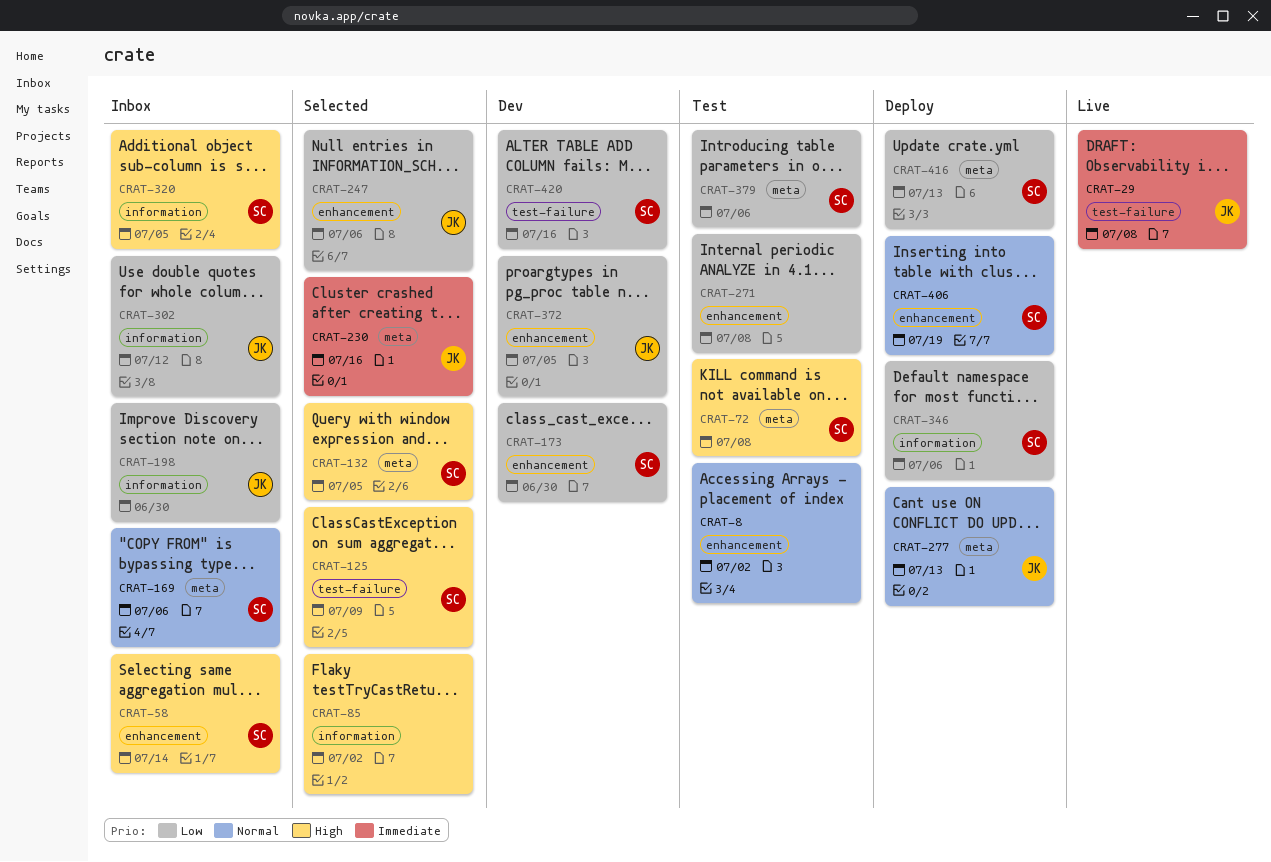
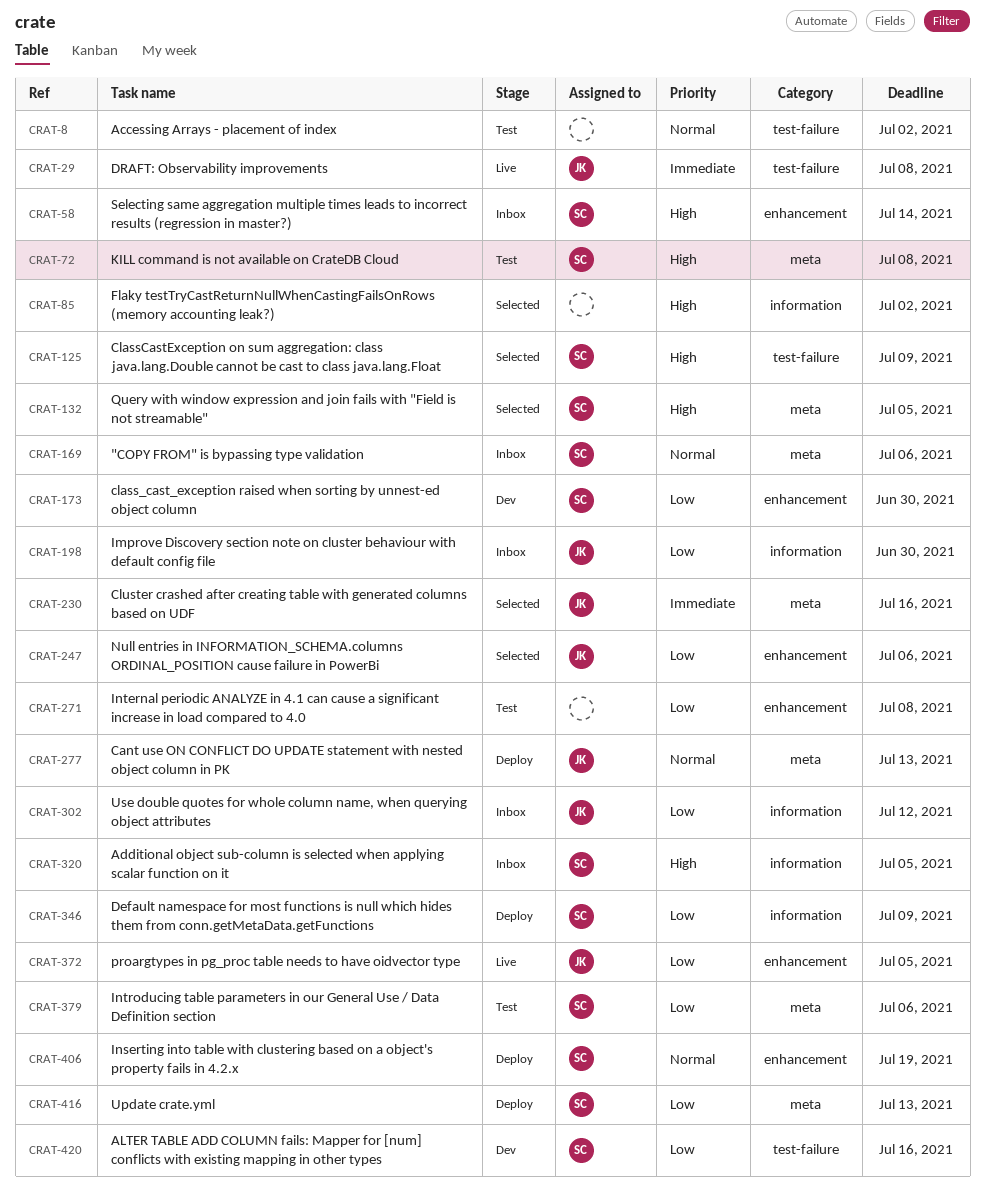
CRAT-8, label: enhancement -> test-failure
CRAT-346, due: Jul 6 -> Jul 9
CRAT-372, status: Dev -> Live

